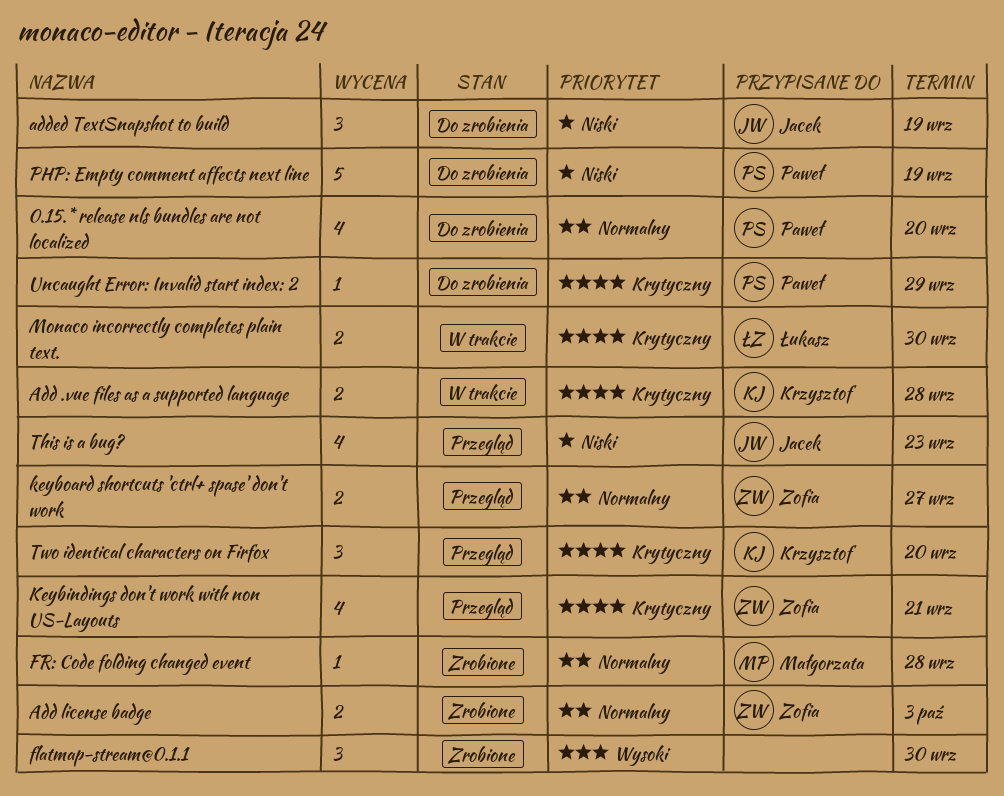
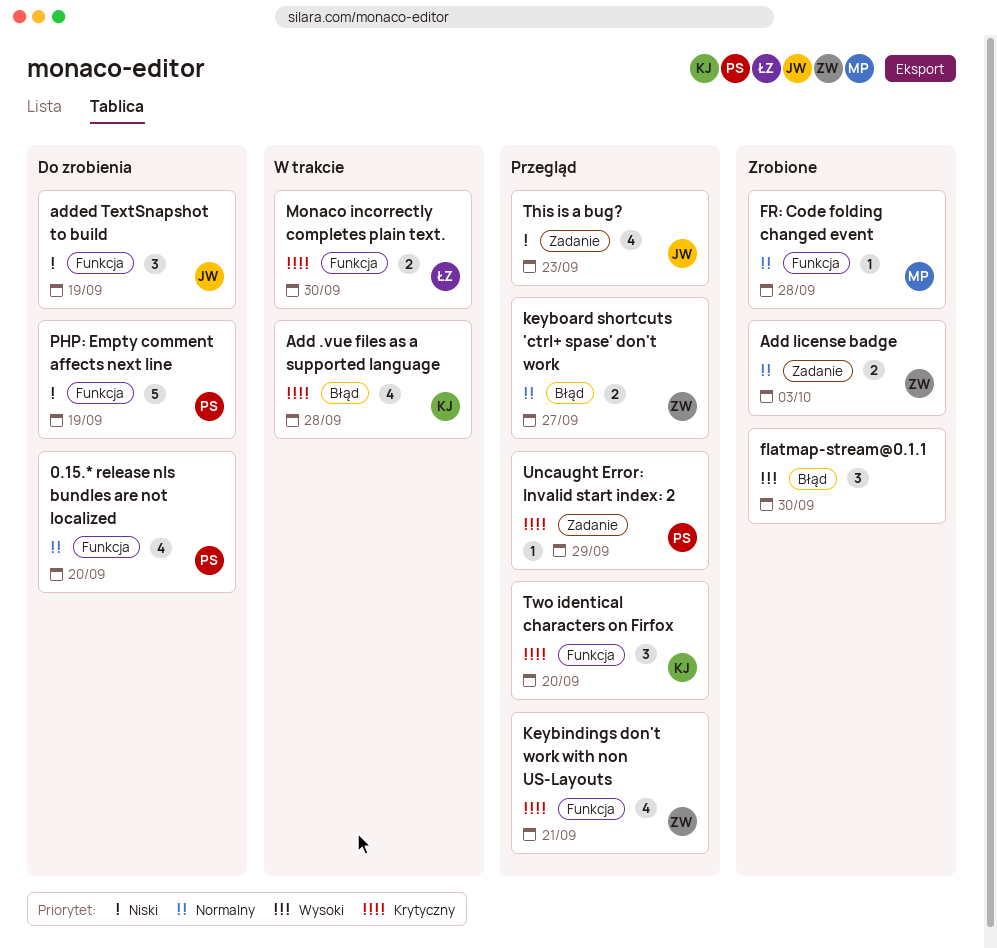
Add .vue files as a supported language, estimate: 2 -> 4
Uncaught Error: Invalid start index: 2, status: Do zrobienia -> Przegląd

